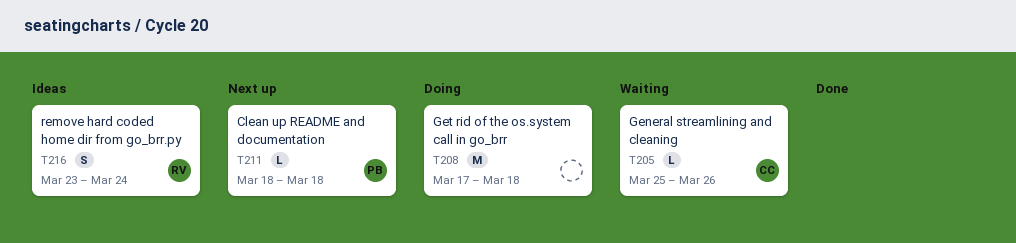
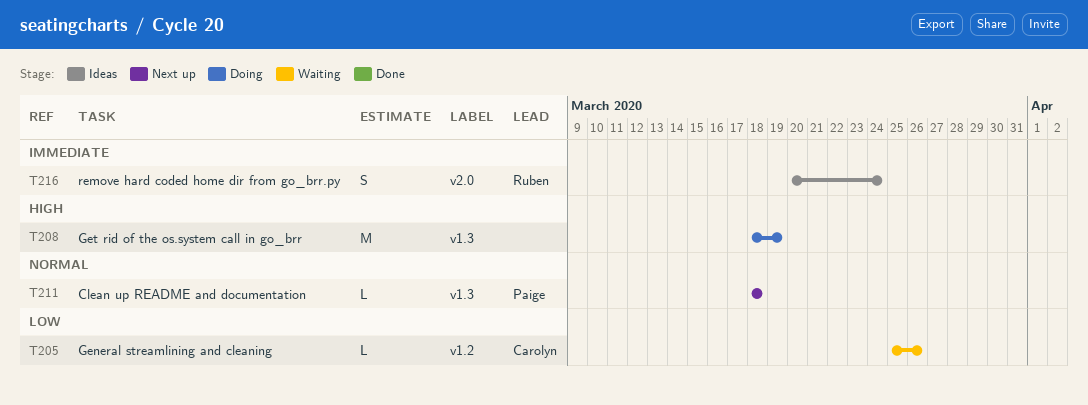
T208, start: Mar 17 -> Mar 18
T208, due: Mar 18 -> Mar 19
T216, start: Mar 23 -> Mar 20

